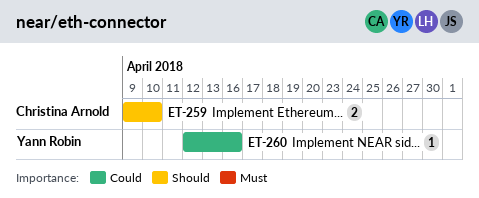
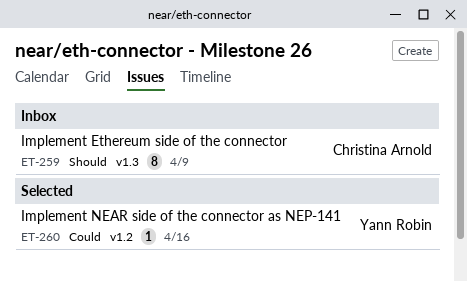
ET-259, estimate: 2 -> 8
ET-259, due: Apr 10 -> Apr 9

